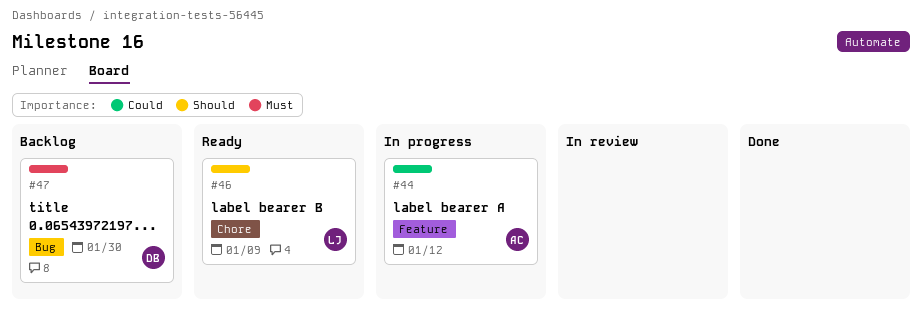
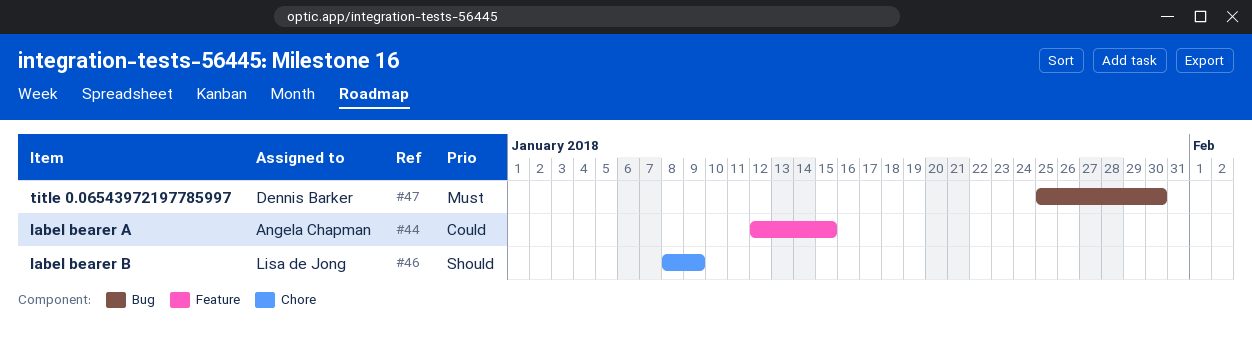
#44, due: Jan 12 -> Jan 15

